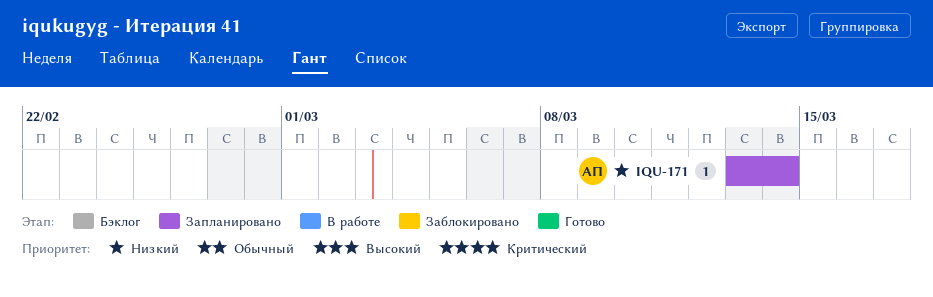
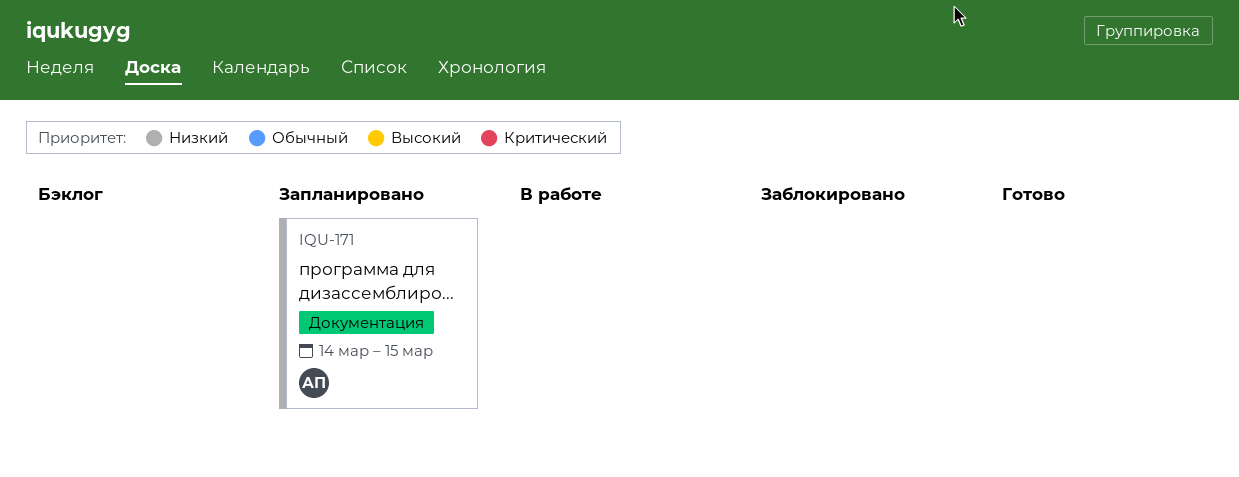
IQU-171, start: Mar 13 -> Mar 14
IQU-171, due: Mar 14 -> Mar 15

